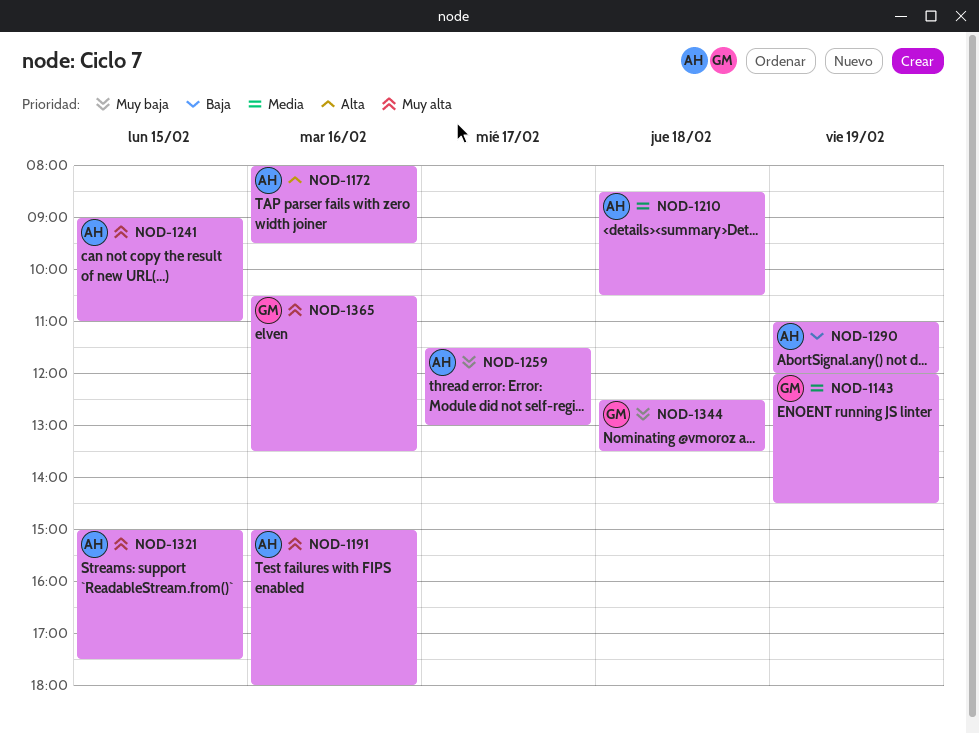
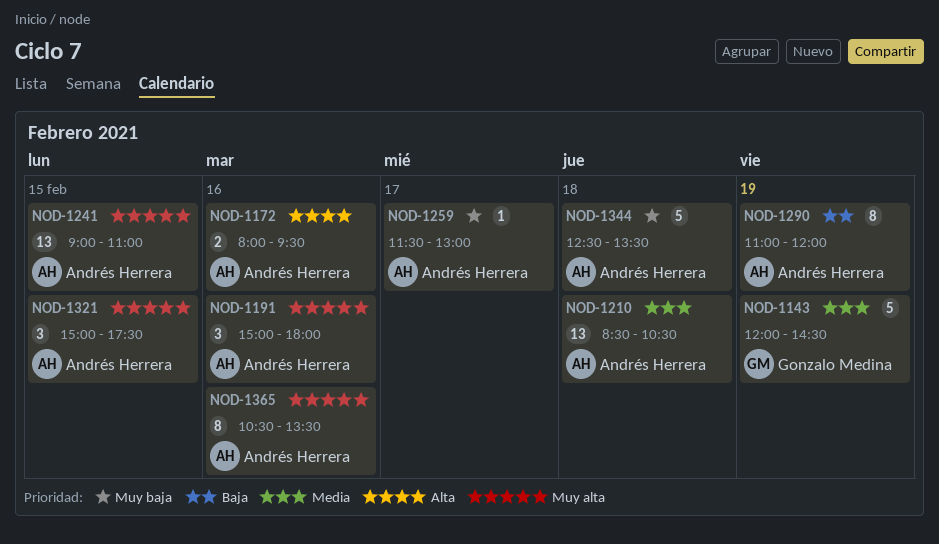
NOD-1344, owner: Gonzalo Medina -> Andrés Herrera
NOD-1365, owner: Gonzalo Medina -> Andrés Herrera

